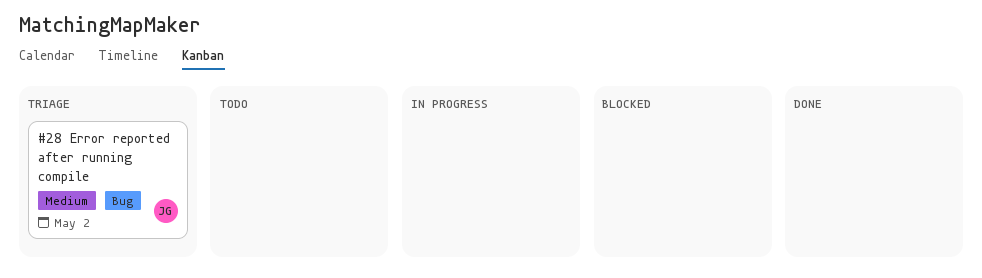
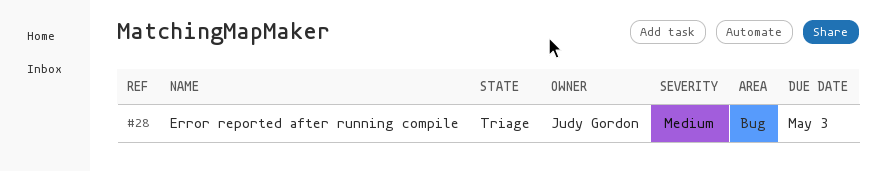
#28, due: May 2 -> May 3

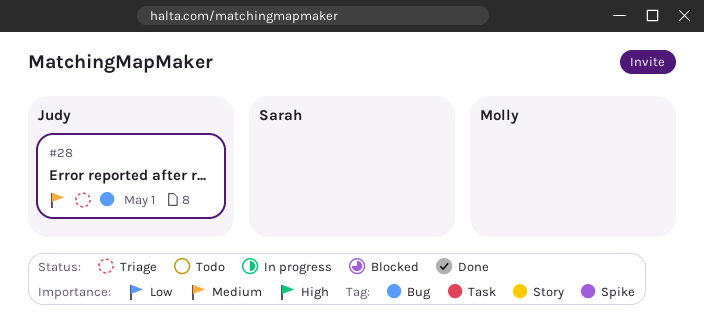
#28, due: May 3 -> May 1

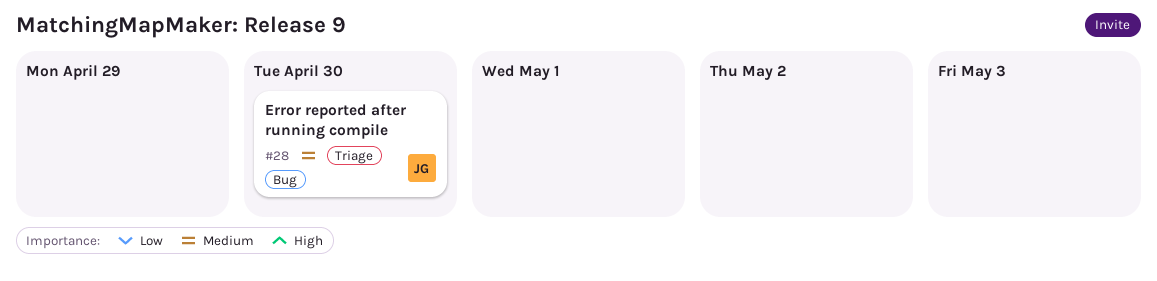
#28, due: May 1 -> Apr 30

